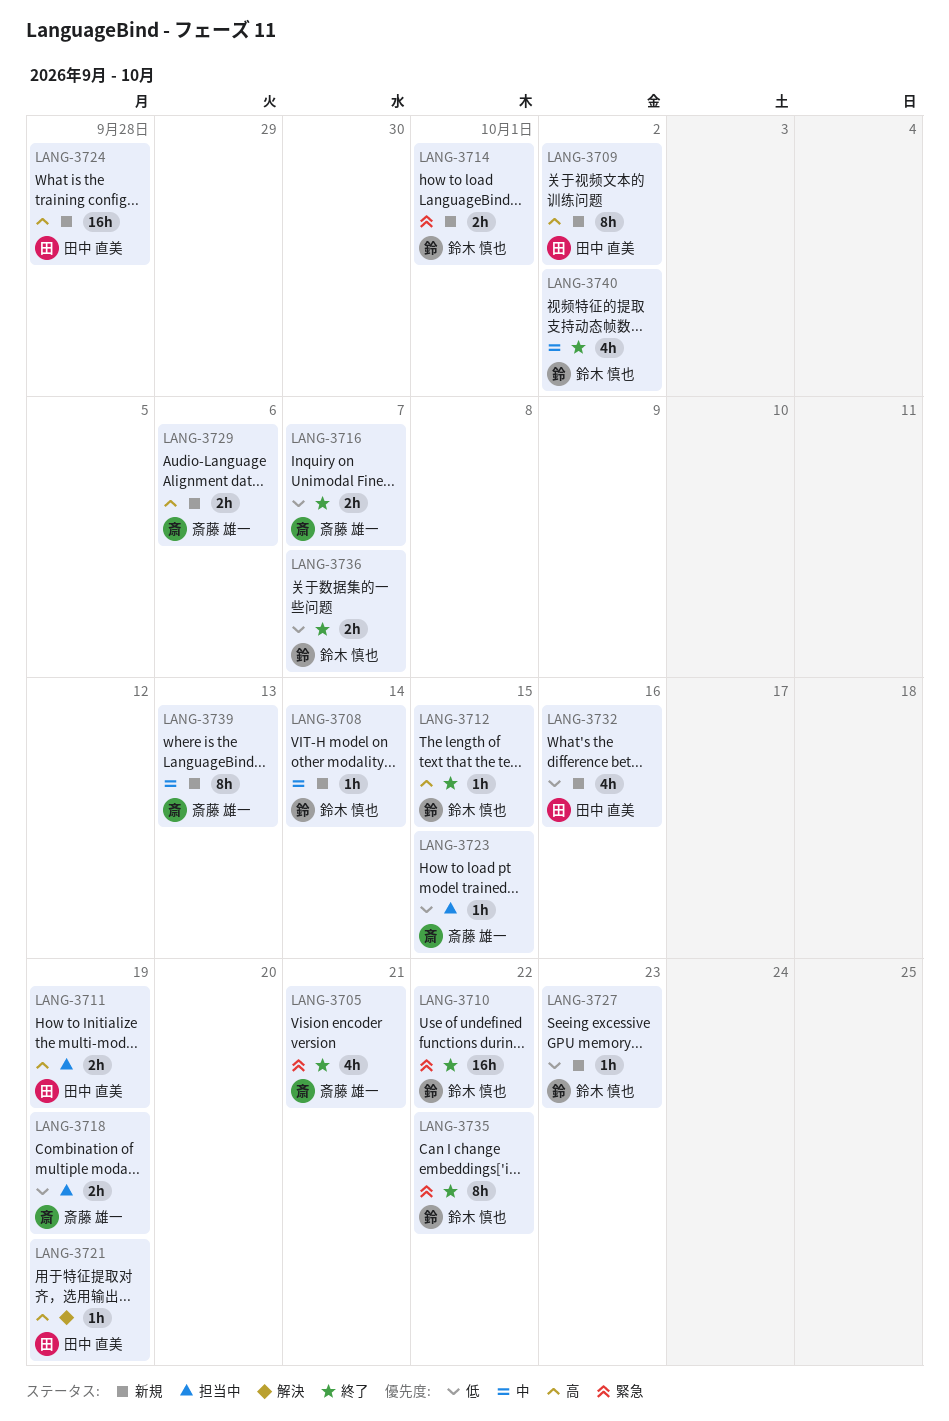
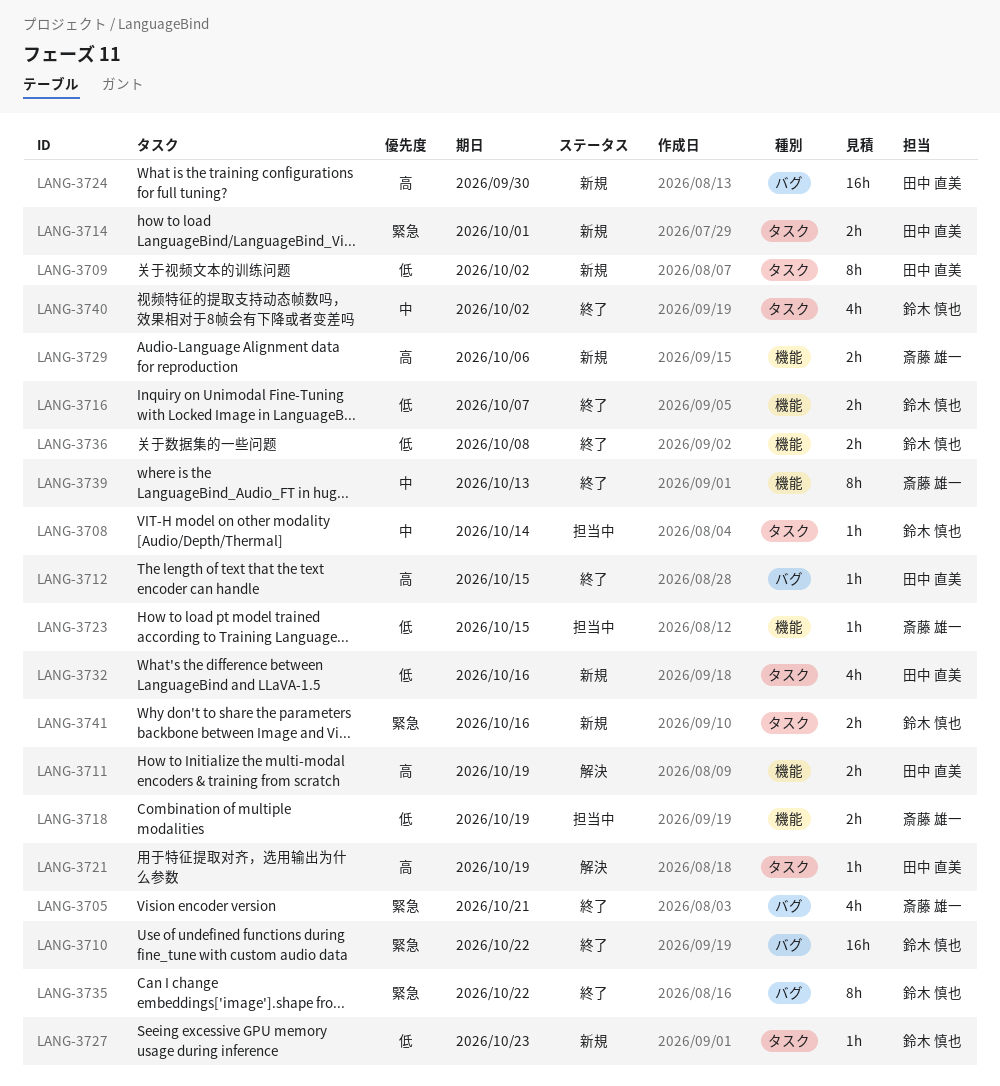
LANG-3708, status: 新規 -> 担当中
LANG-3709, priority: 高 -> 低
LANG-3711, status: 担当中 -> 解決
LANG-3712, owner: 鈴木 慎也 -> 田中 直美
LANG-3714, owner: 鈴木 慎也 -> 田中 直美
LANG-3716, owner: 斎藤 雄一 -> 鈴木 慎也
LANG-3724, due: Sep 28 -> Sep 30
LANG-3736, due: Oct 7 -> Oct 8
LANG-3739, status: 新規 -> 終了
LANG-3741: none -> present

